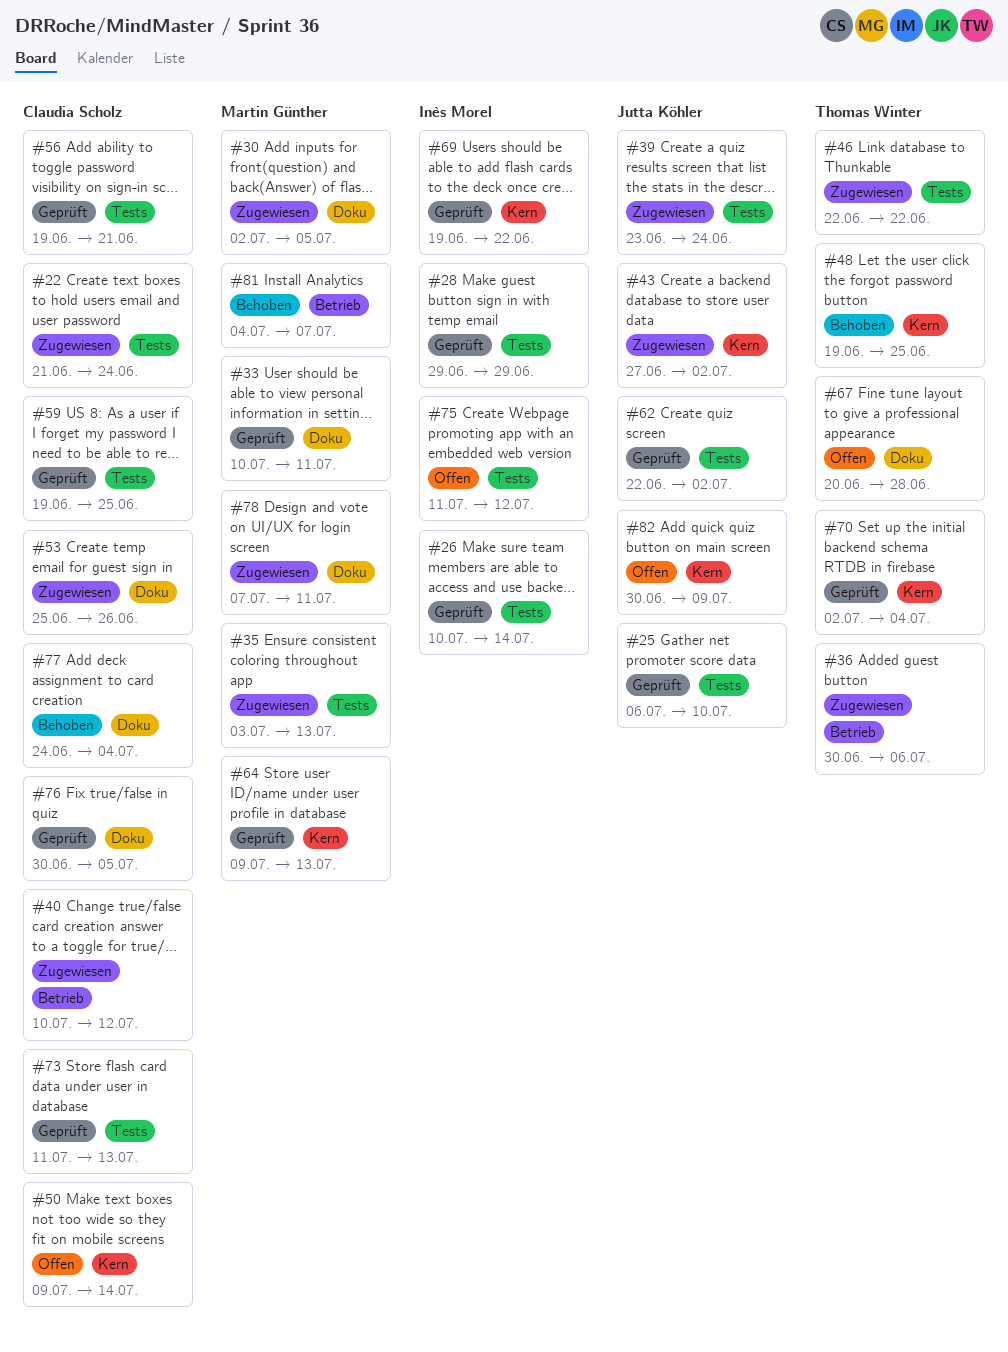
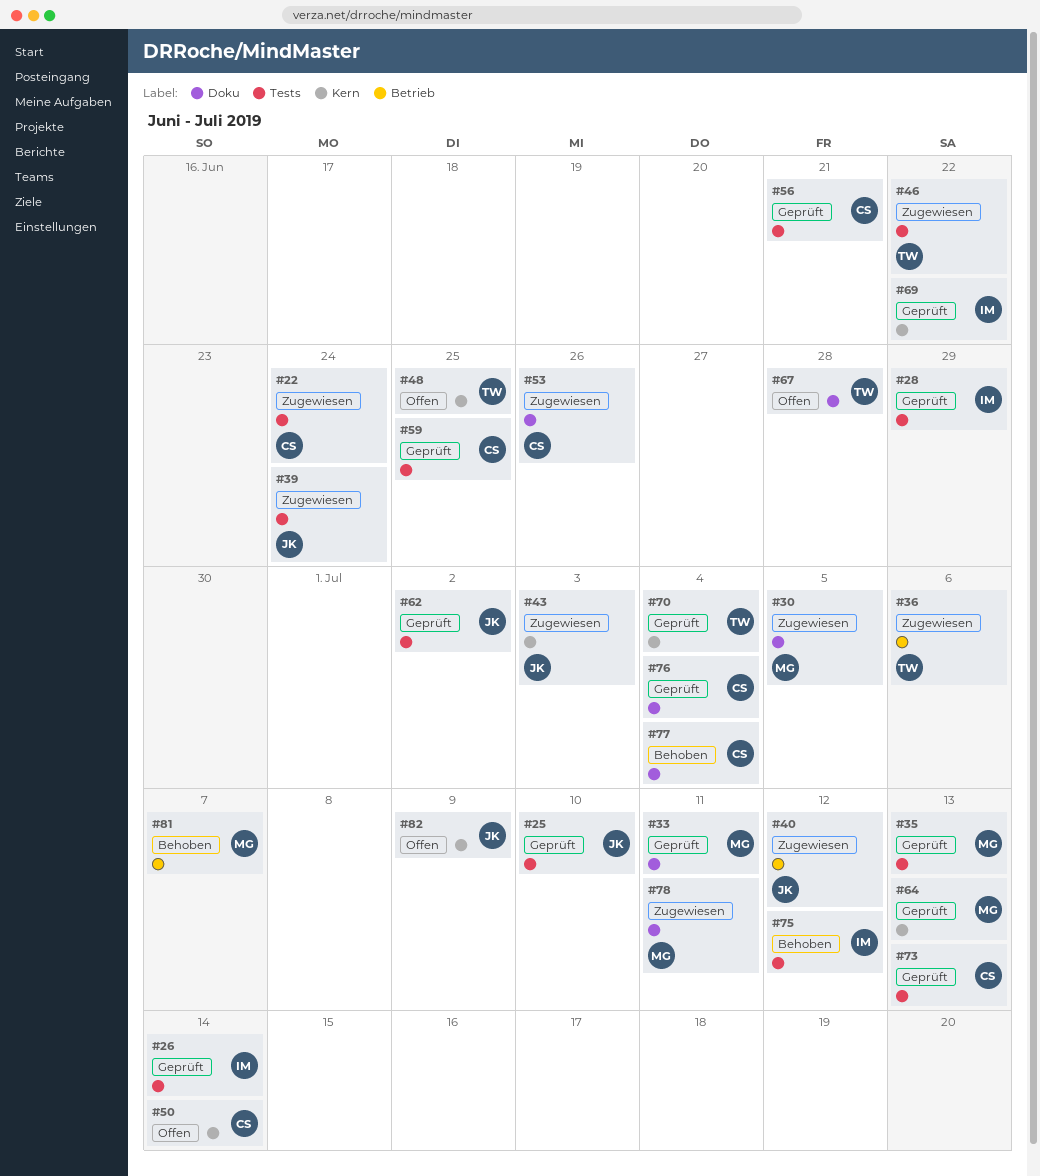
#35, status: Zugewiesen -> Geprüft
#40, owner: Claudia Scholz -> Jutta Köhler
#43, due: Jul 2 -> Jul 3
#48, status: Behoben -> Offen
#75, status: Offen -> Behoben
#76, due: Jul 5 -> Jul 4

